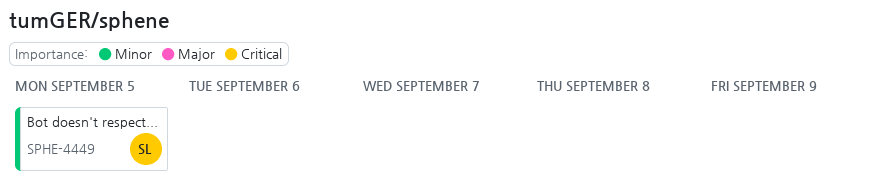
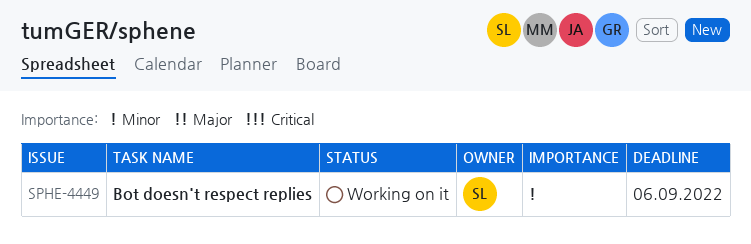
SPHE-4449, due: Sep 5 -> Sep 6

